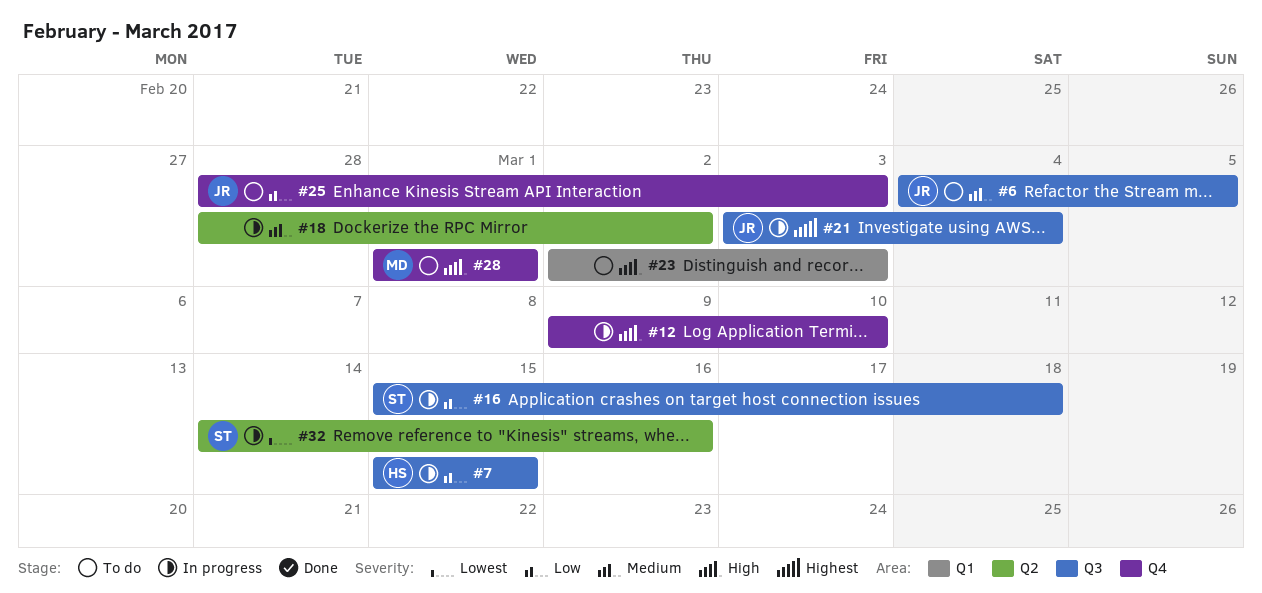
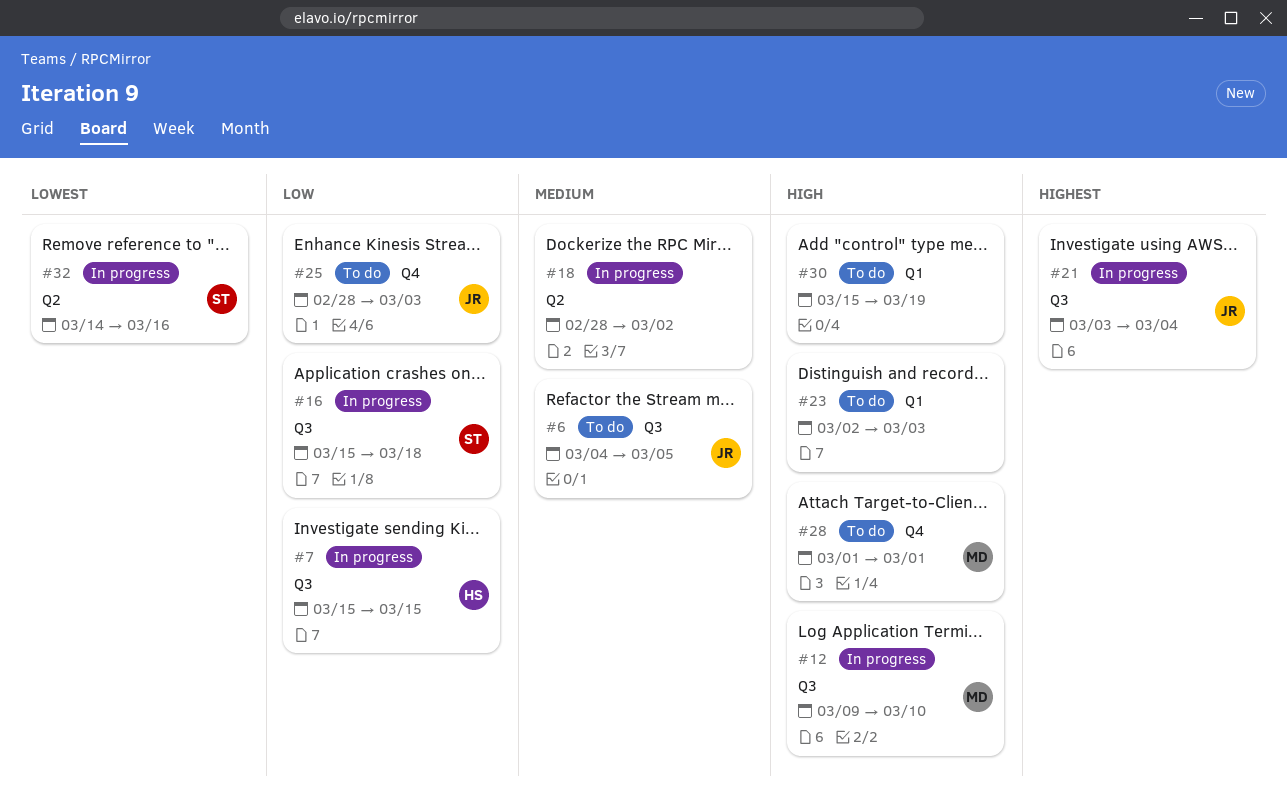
#12, owner: none -> MD
#12, label: Q4 -> Q3
#30: none -> present

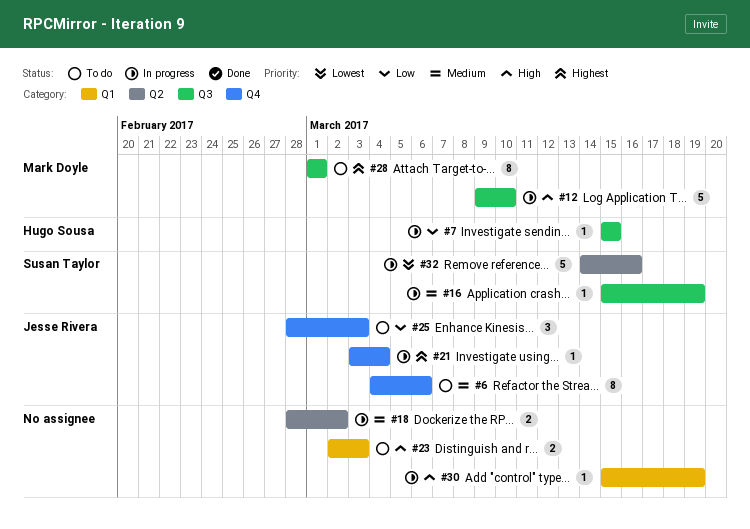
#6, label: Q3 -> Q4
#6, due: Mar 5 -> Mar 6
#16, priority: Low -> Medium
#16, due: Mar 18 -> Mar 19
#21, label: Q3 -> Q4
#28, priority: High -> Highest
#28, label: Q4 -> Q3
#30, status: To do -> In progress

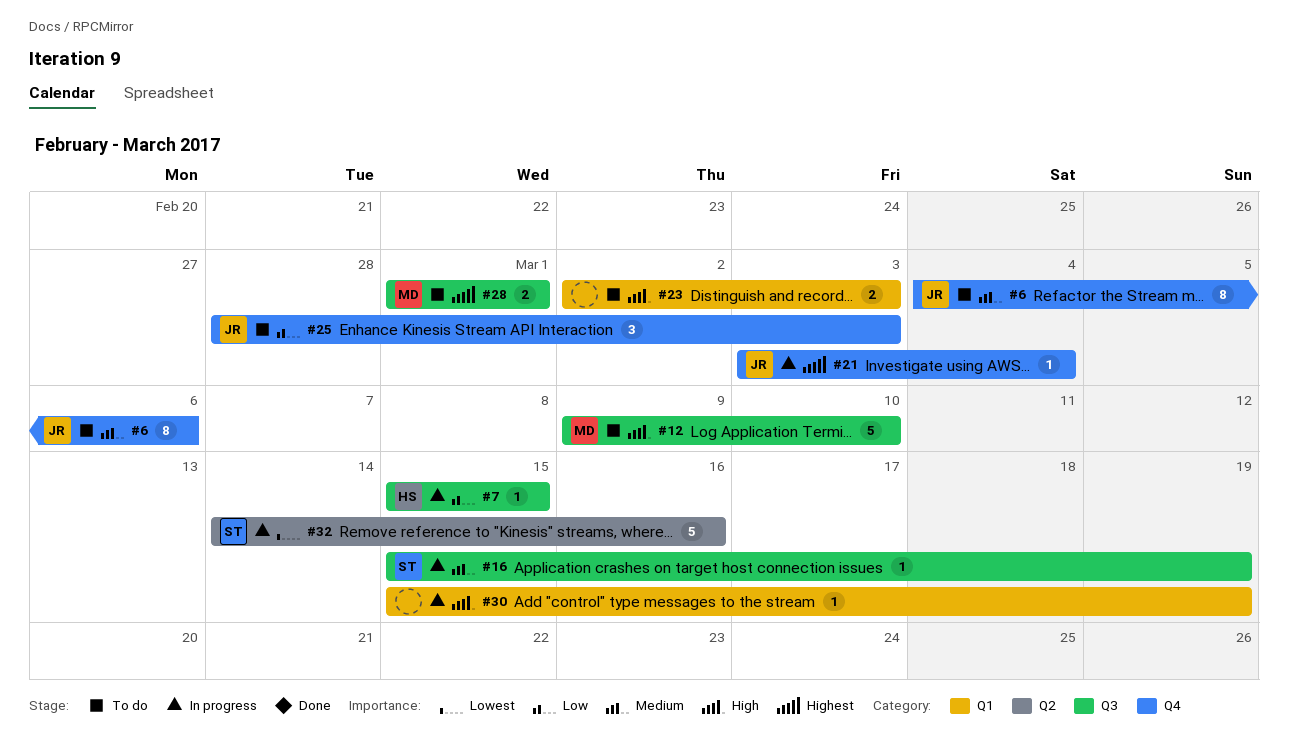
#12, status: In progress -> To do
#18: present -> none
#28, estimate: 8 -> 2

